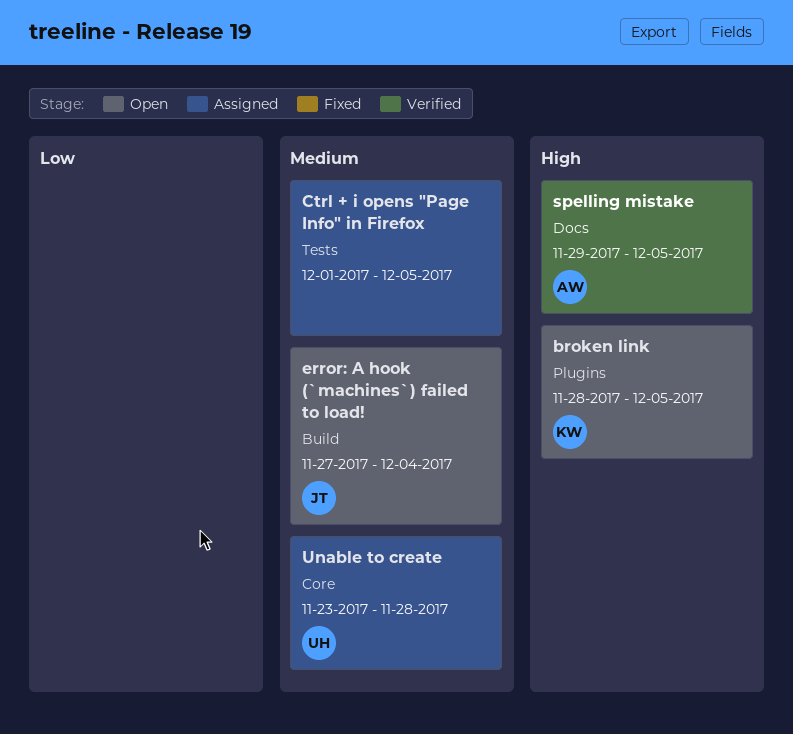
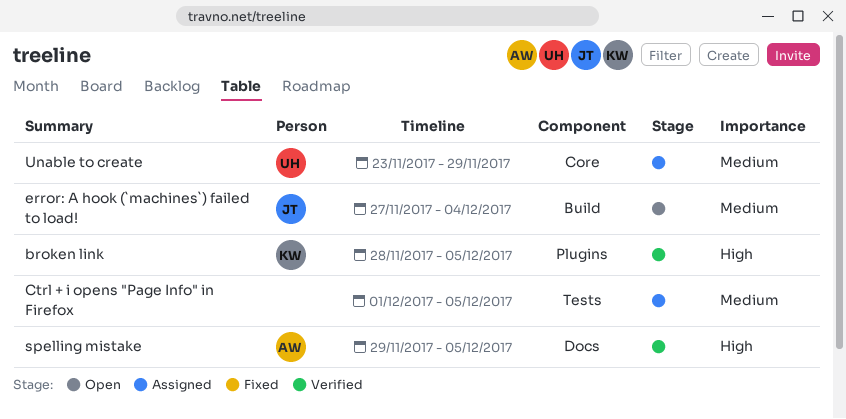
broken link, status: Open -> Verified
Unable to create, due: Nov 28 -> Nov 29

